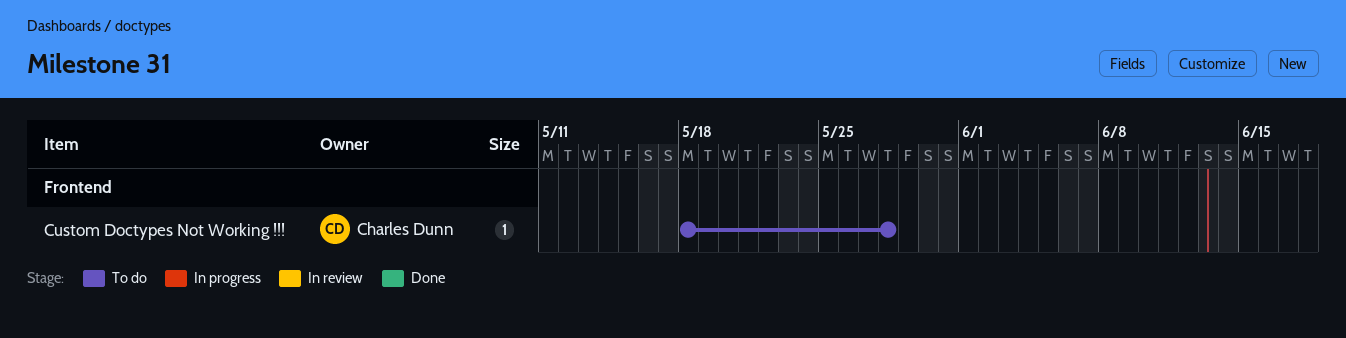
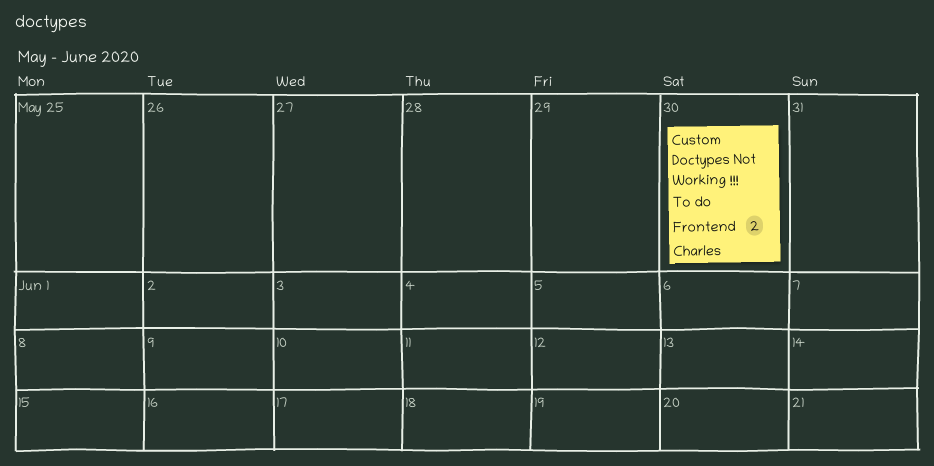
Custom Doctypes Not Working !!!, estimate: 1 -> 2
Custom Doctypes Not Working !!!, due: May 28 -> May 30

